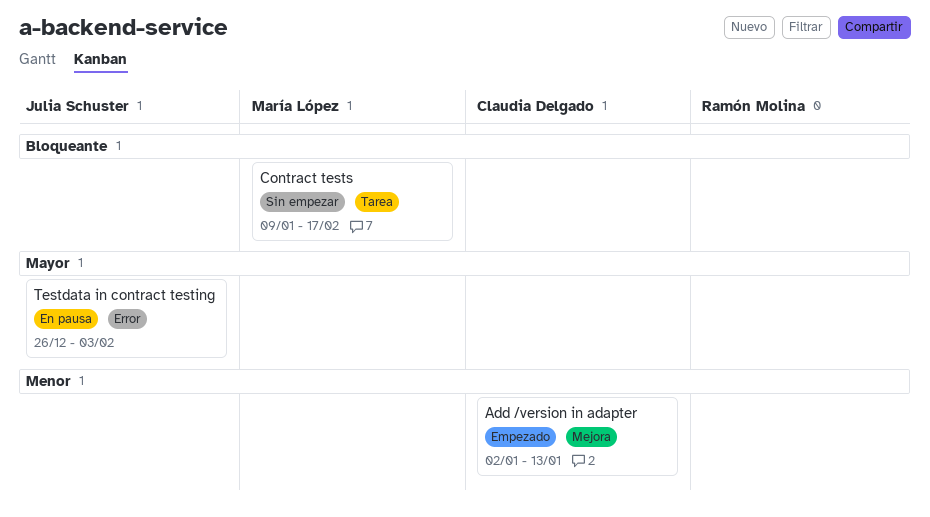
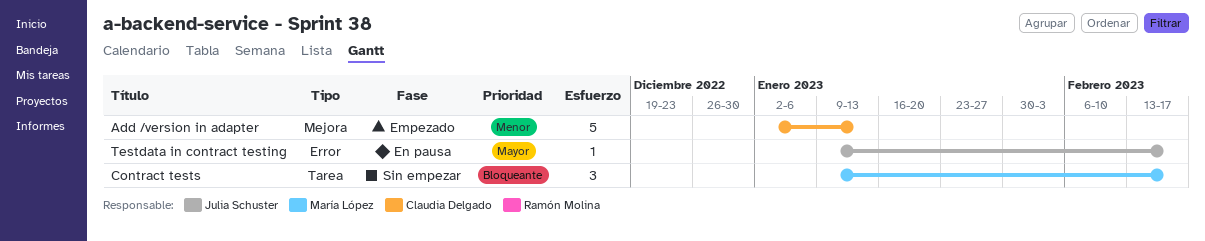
Testdata in contract testing, start: Dec 26 -> Jan 9
Testdata in contract testing, due: Feb 3 -> Feb 17

